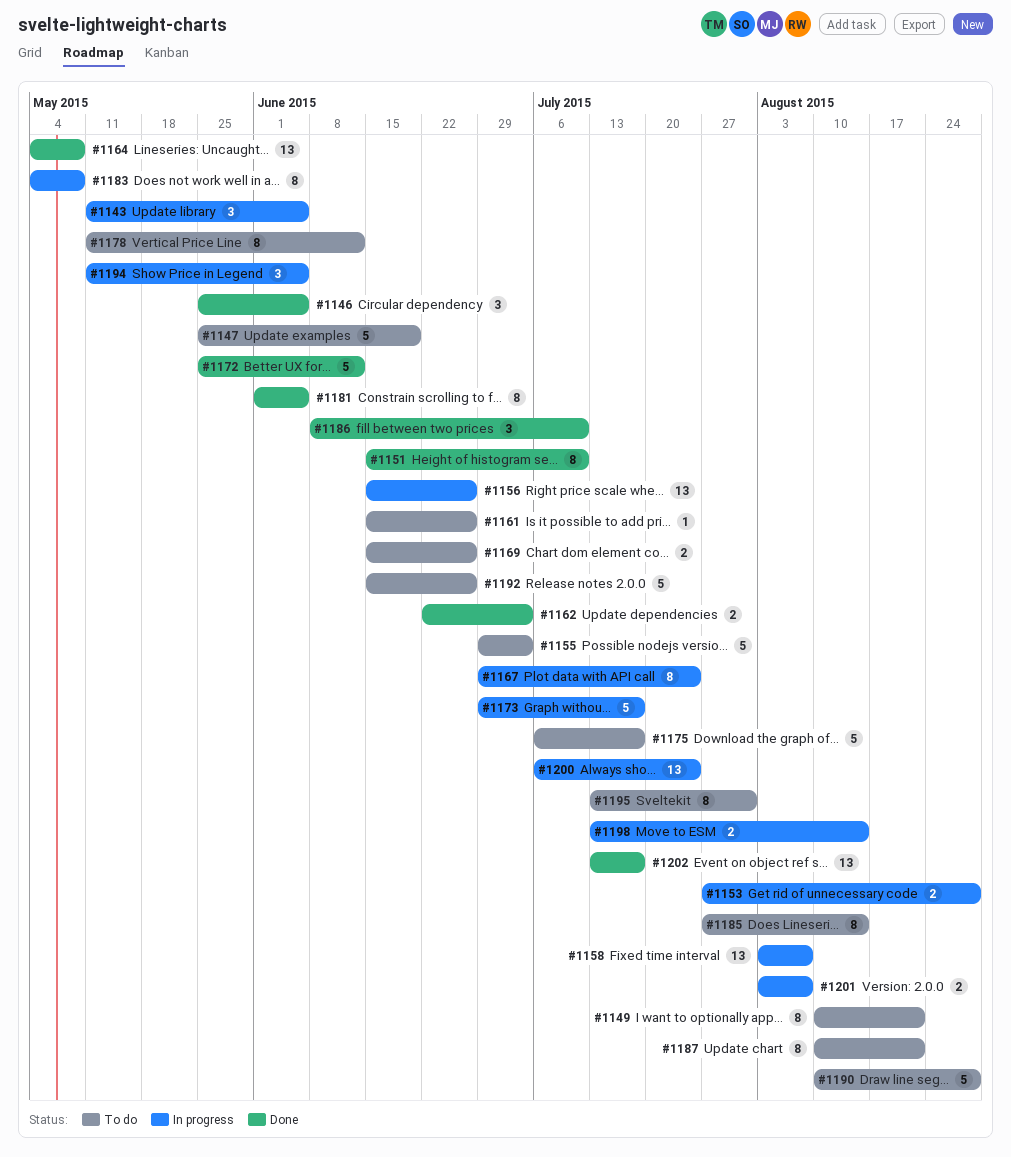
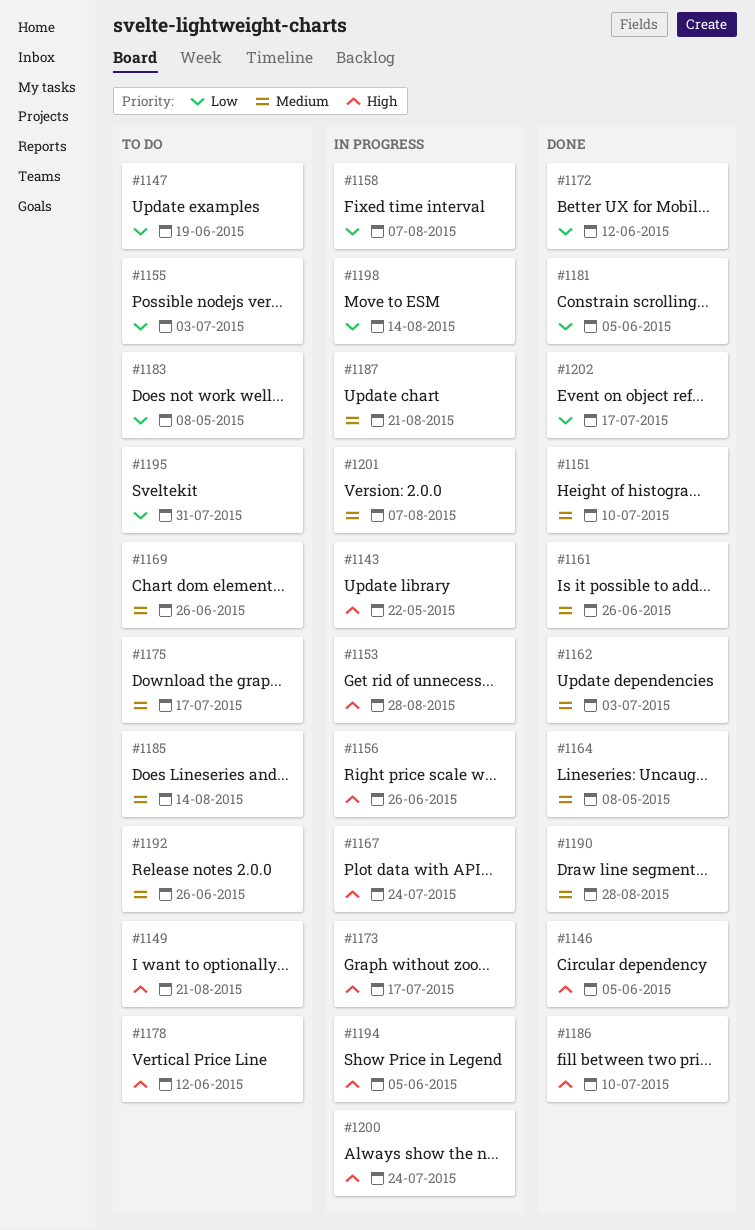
#1143, due: Jun 5 -> May 22
#1161, status: To do -> Done
#1183, status: In progress -> To do
#1187, status: To do -> In progress
#1190, status: To do -> Done

